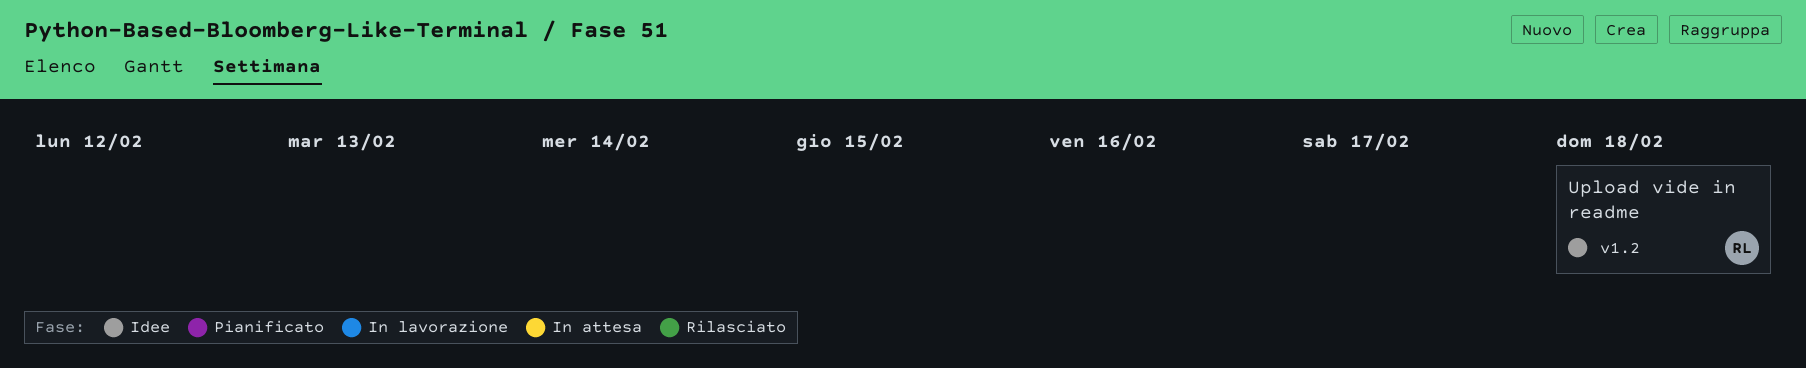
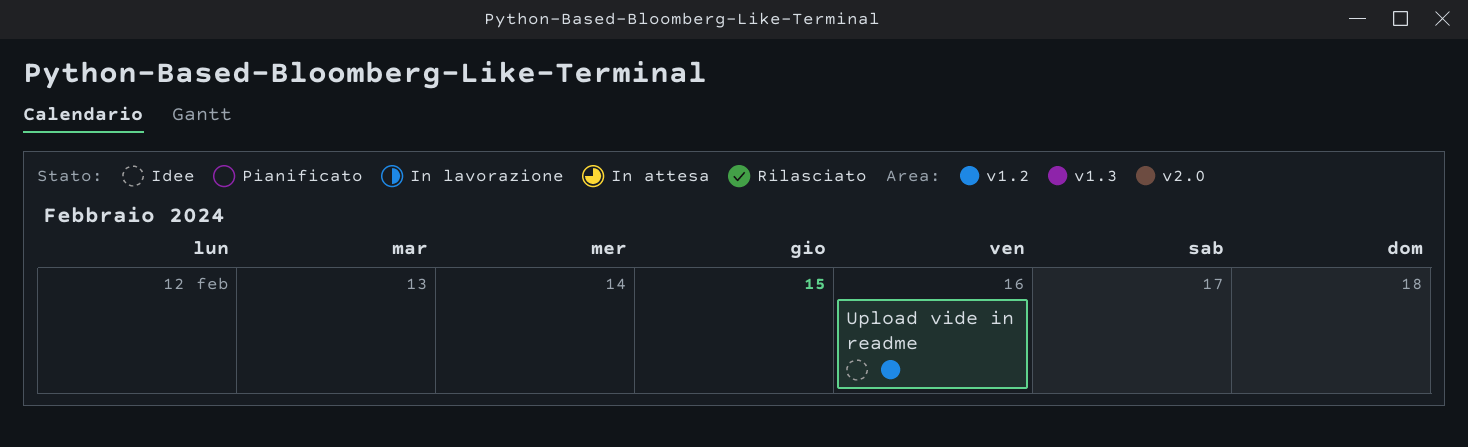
Upload vide in readme, due: Feb 18 -> Feb 16

